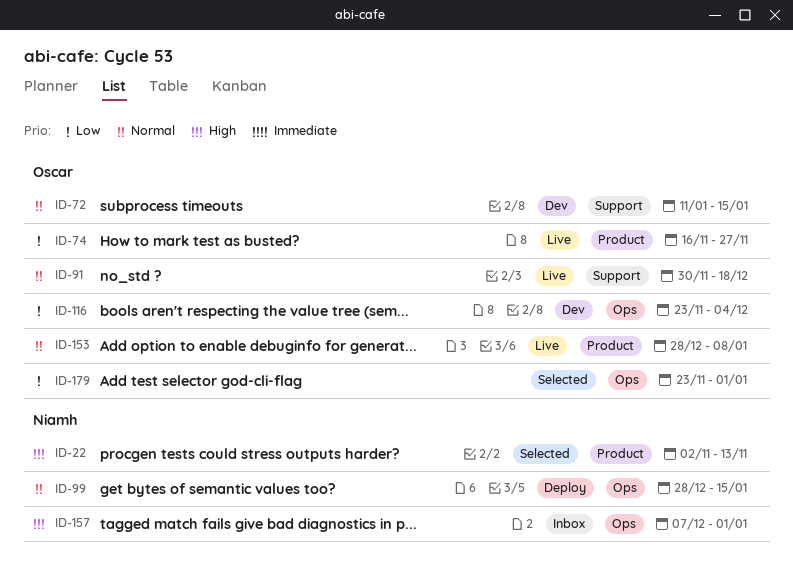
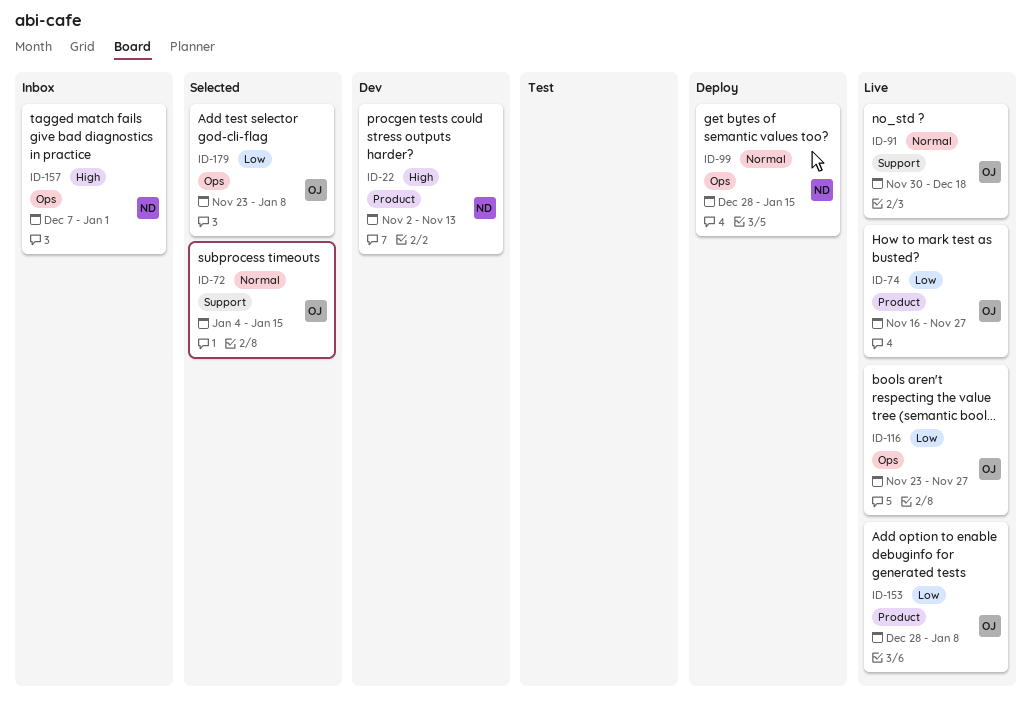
ID-22, status: Selected -> Dev
ID-72, status: Dev -> Selected
ID-72, start: Jan 11 -> Jan 4
ID-116, status: Dev -> Live
ID-116, due: Dec 4 -> Nov 27
ID-153, priority: Normal -> Low
ID-179, due: Jan 1 -> Jan 8

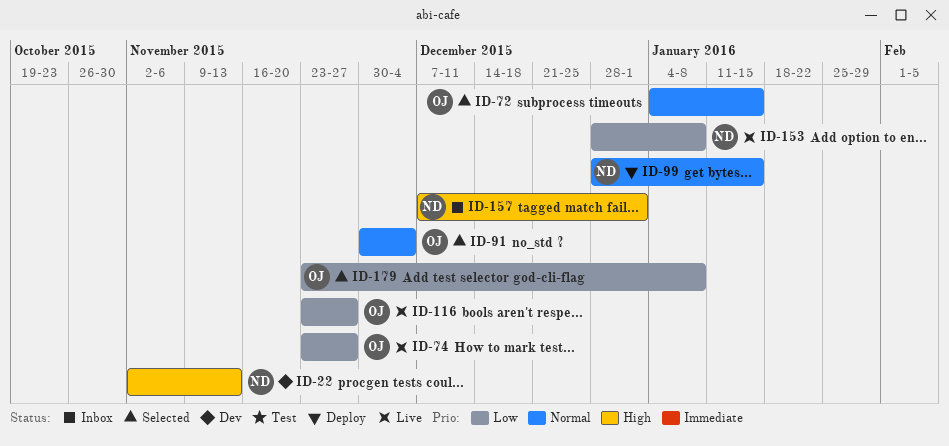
ID-74, start: Nov 16 -> Nov 23
ID-91, status: Live -> Selected
ID-91, due: Dec 18 -> Dec 4
ID-153, owner: OJ -> ND

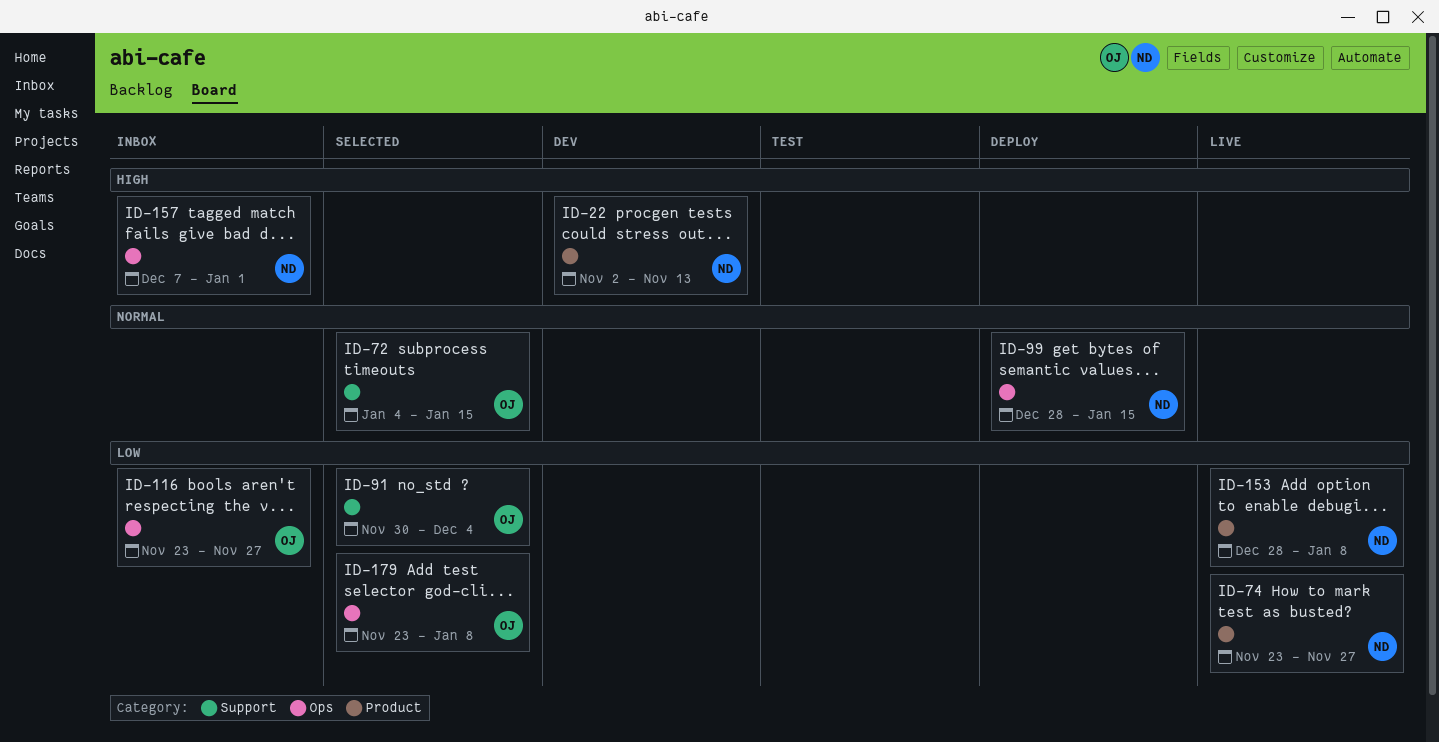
ID-74, owner: OJ -> ND
ID-91, priority: Normal -> Low
ID-116, status: Live -> Inbox

